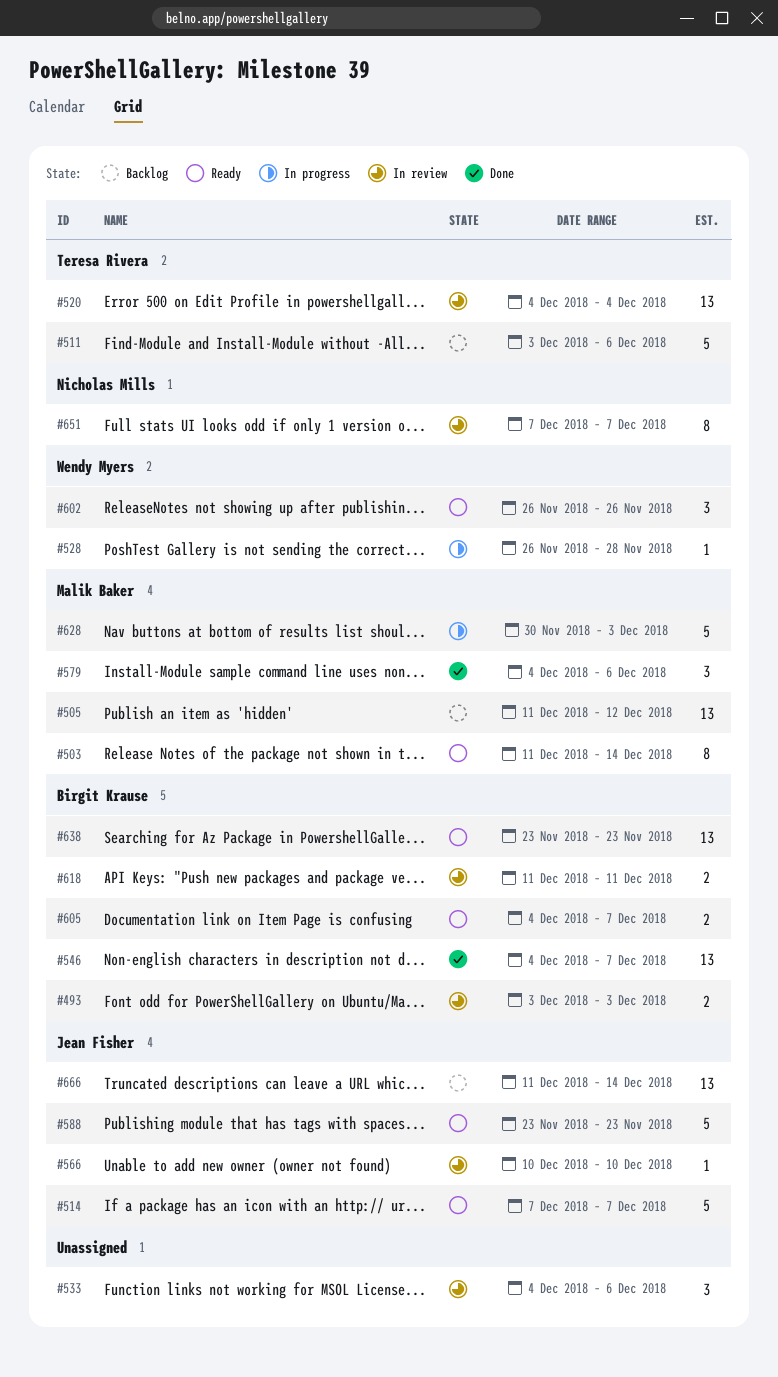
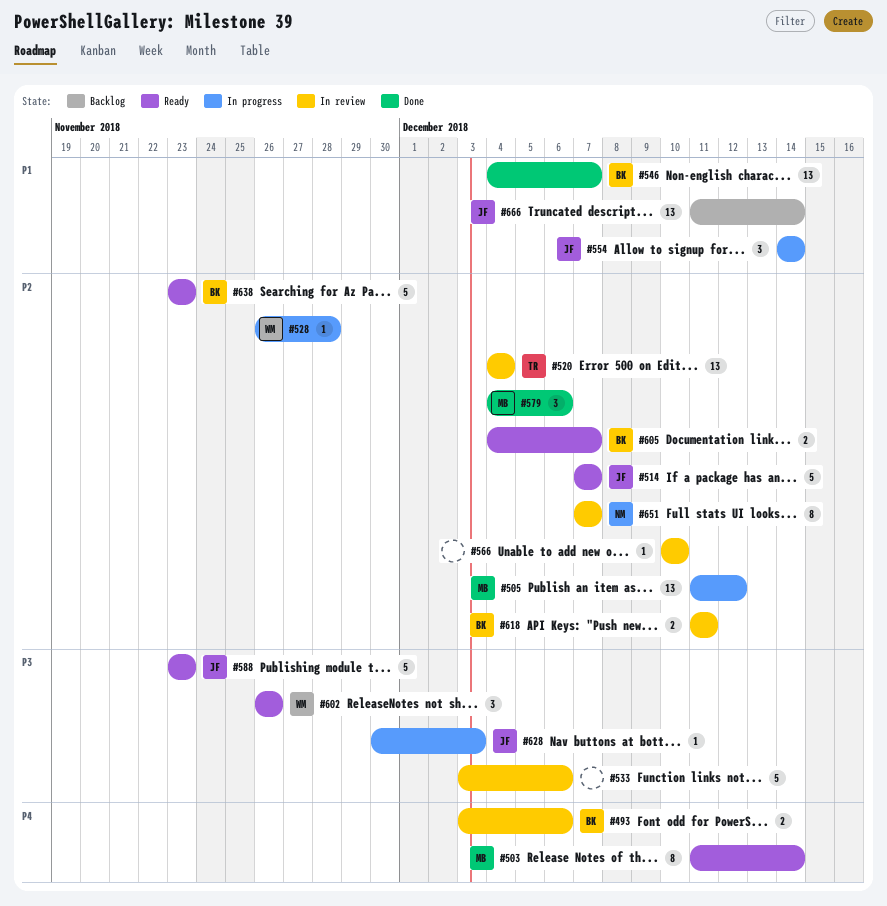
#493, due: Dec 3 -> Dec 6
#505, status: Backlog -> In progress
#511: present -> none
#533, estimate: 3 -> 5
#533, start: Dec 4 -> Dec 3
#554: none -> present
#566, owner: Jean Fisher -> none
#628, owner: Malik Baker -> Jean Fisher
#628, estimate: 5 -> 1
#638, estimate: 13 -> 5

